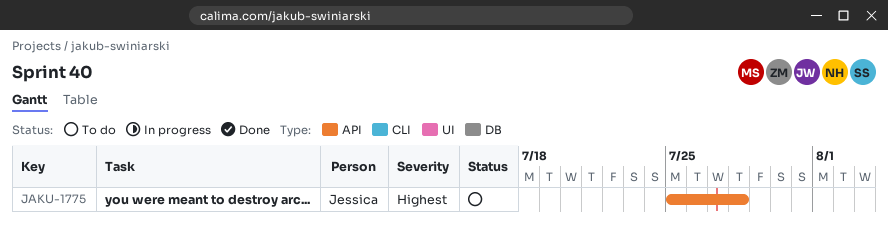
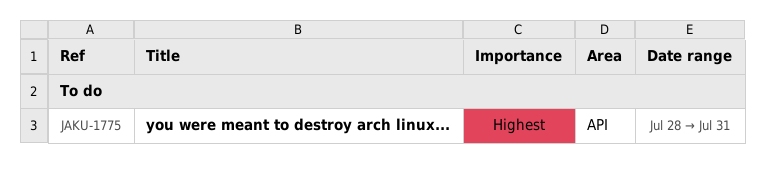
JAKU-1775, start: Jul 25 -> Jul 28
JAKU-1775, due: Jul 28 -> Jul 31

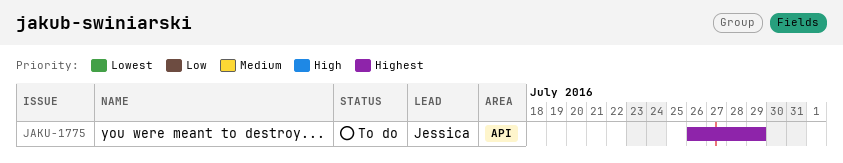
JAKU-1775, start: Jul 28 -> Jul 26
JAKU-1775, due: Jul 31 -> Jul 29

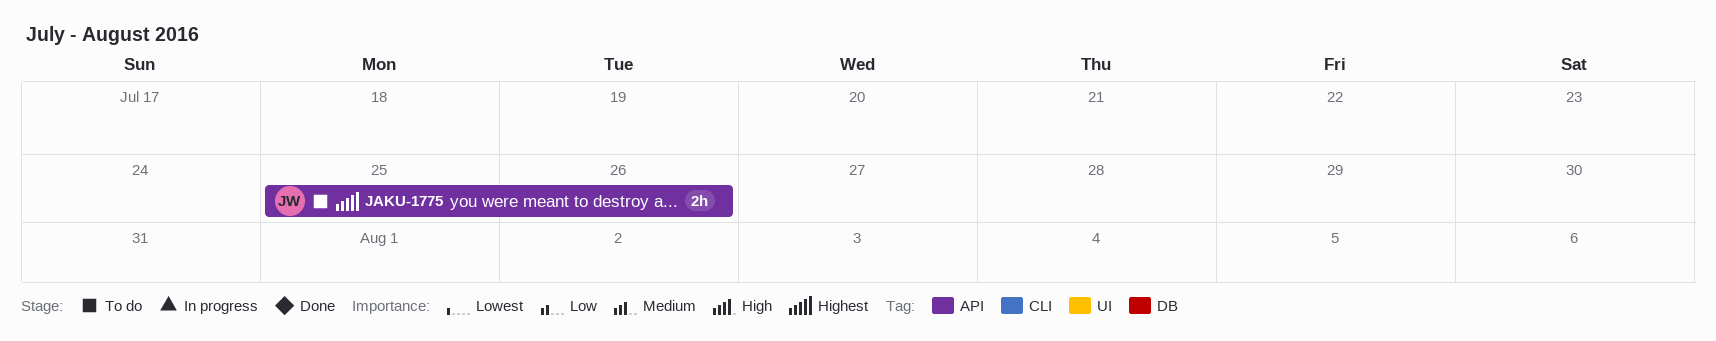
JAKU-1775, start: Jul 26 -> Jul 25
JAKU-1775, due: Jul 29 -> Jul 26

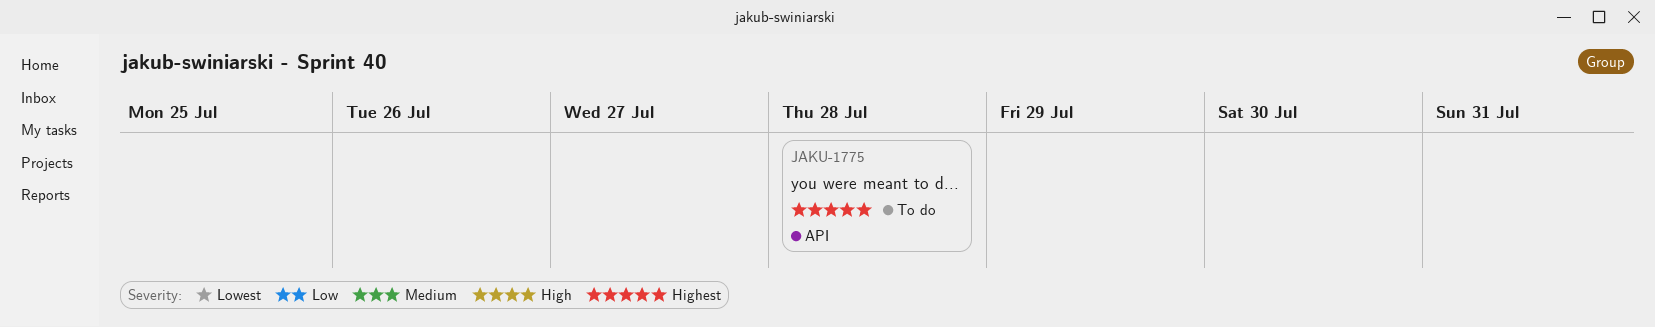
JAKU-1775, due: Jul 26 -> Jul 28

